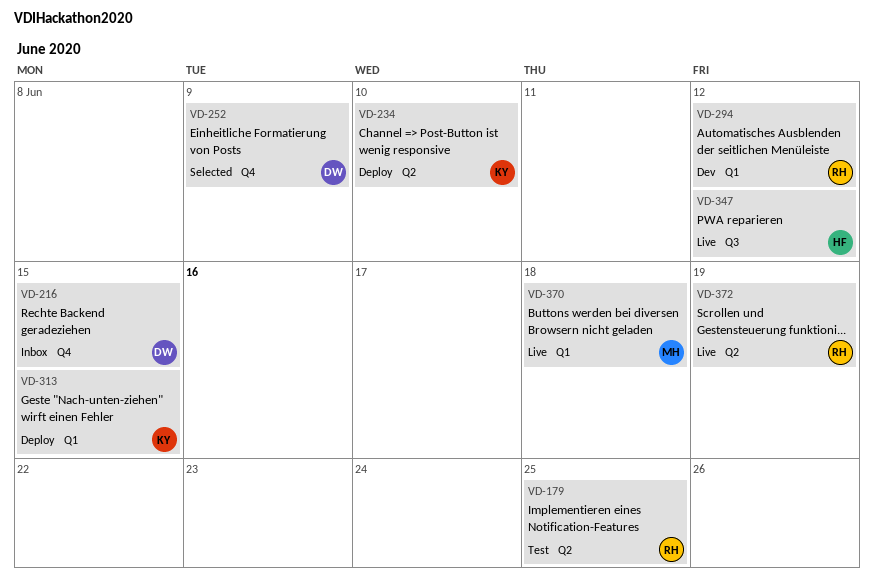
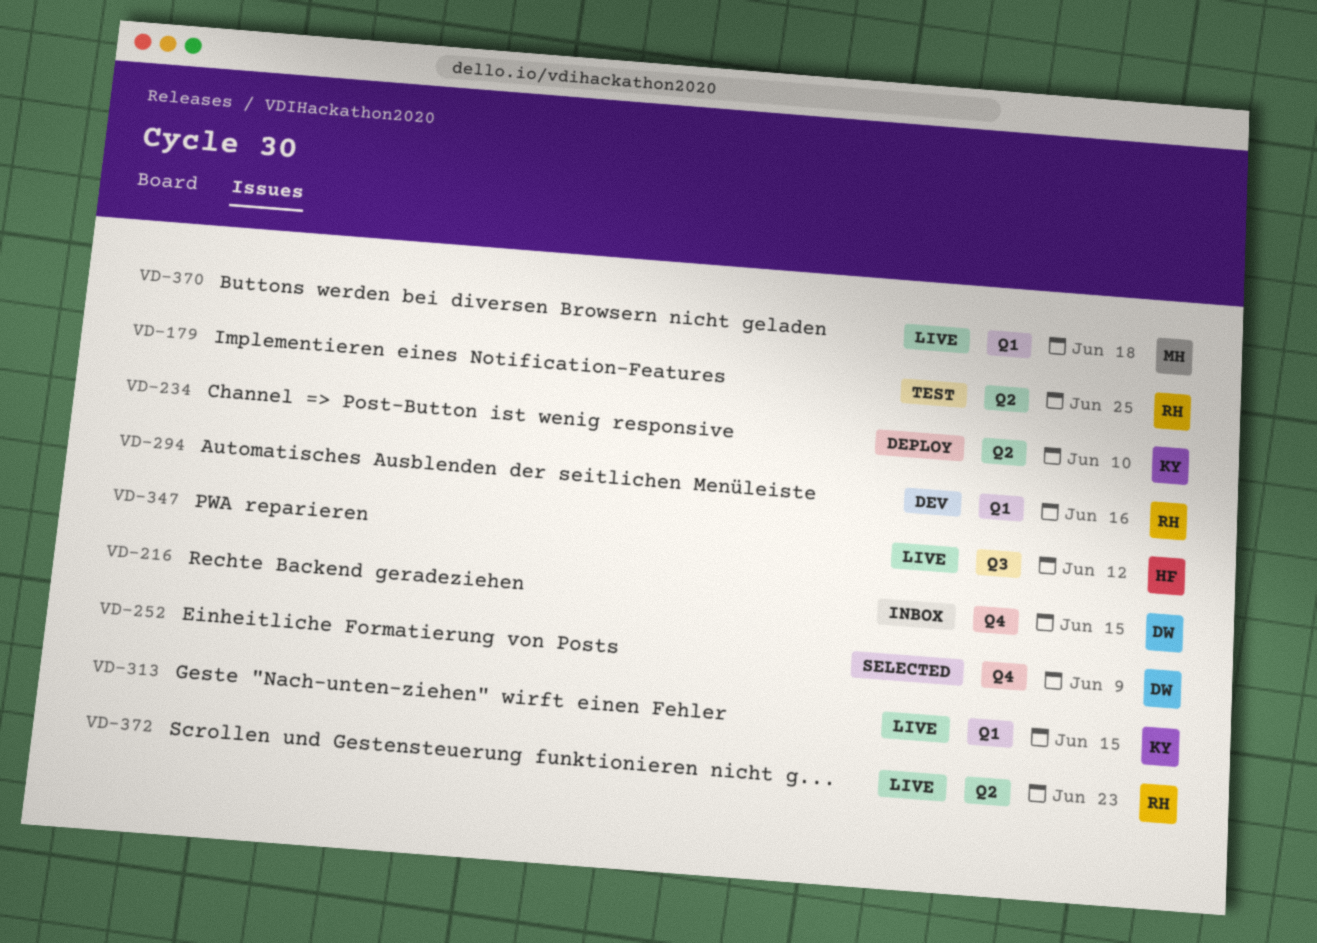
VD-294, due: Jun 12 -> Jun 16
VD-313, status: Deploy -> Live
VD-372, due: Jun 19 -> Jun 23

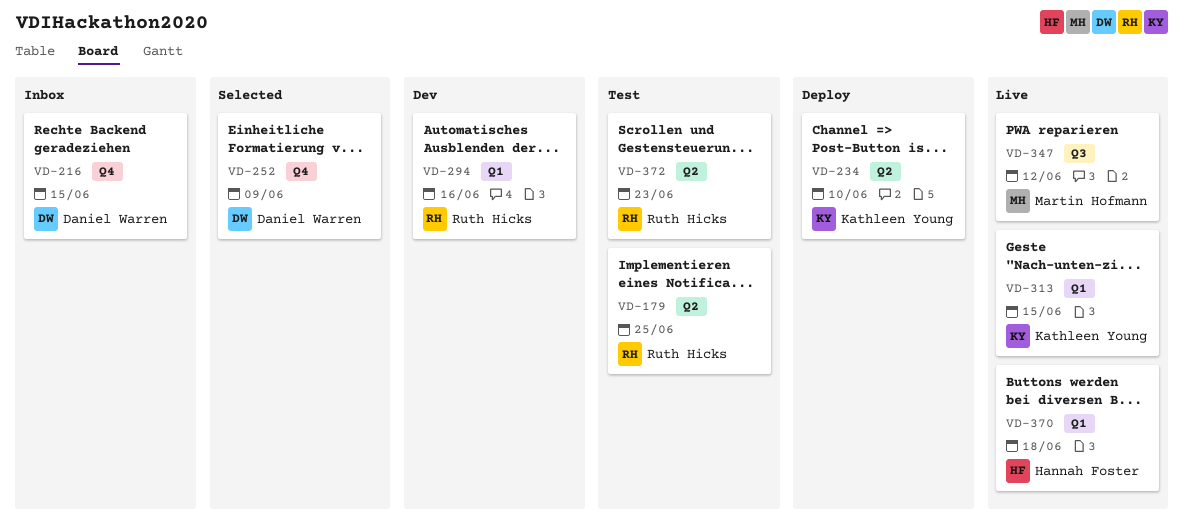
VD-347, owner: Hannah Foster -> Martin Hofmann
VD-370, owner: Martin Hofmann -> Hannah Foster
VD-372, status: Live -> Test

